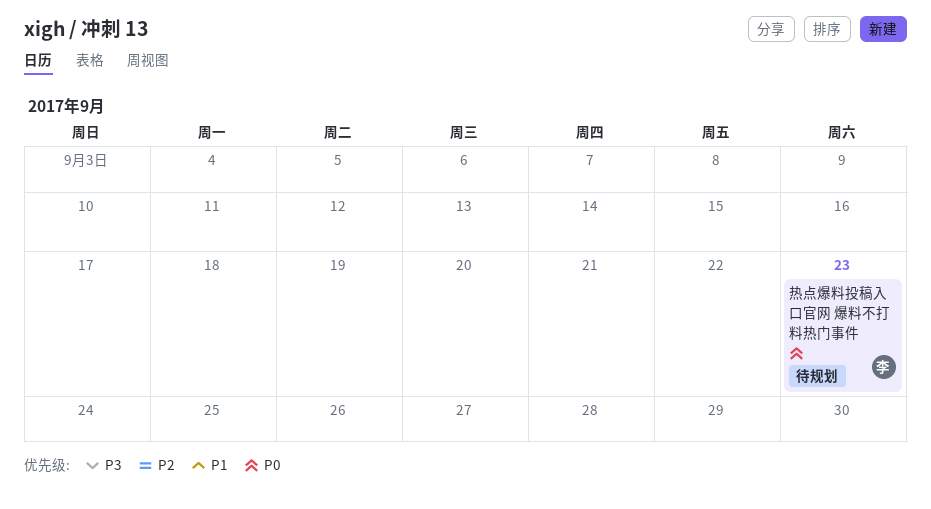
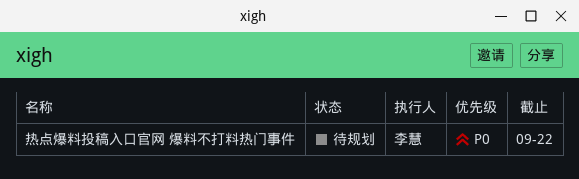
热点爆料投稿入口官网 爆料不打料热门事件, due: Sep 23 -> Sep 22

